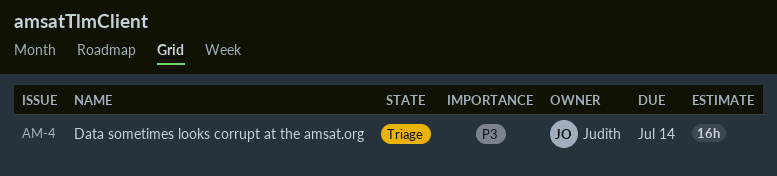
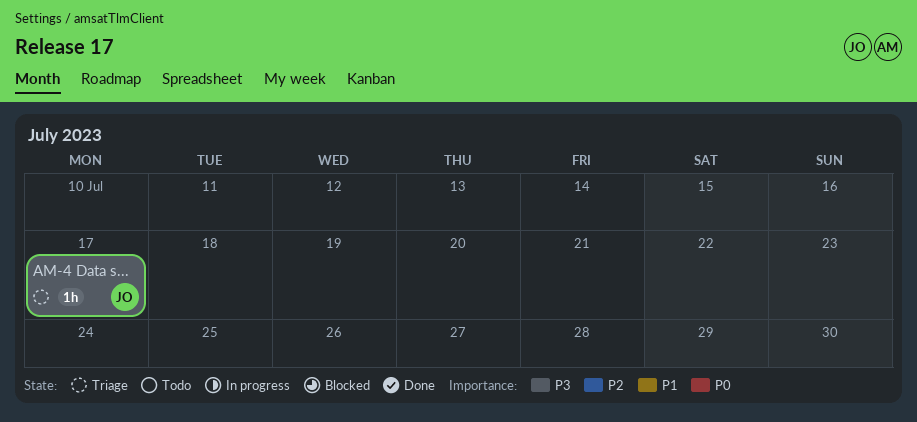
AM-4, estimate: 16h -> 1h
AM-4, due: Jul 14 -> Jul 17

